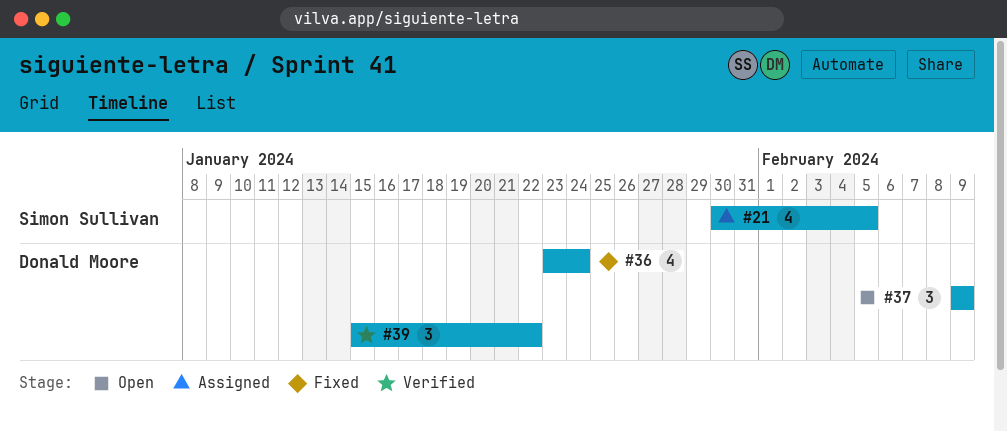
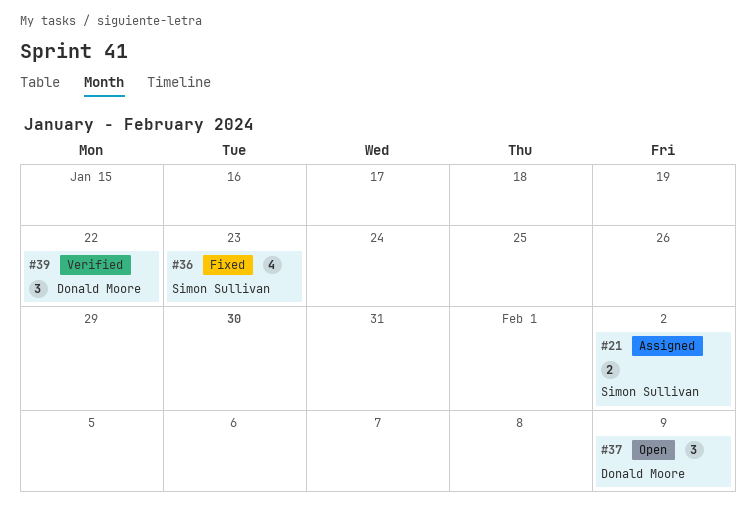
#21, estimate: 4 -> 2
#21, due: Feb 5 -> Feb 2
#36, owner: Donald Moore -> Simon Sullivan
#36, due: Jan 24 -> Jan 23

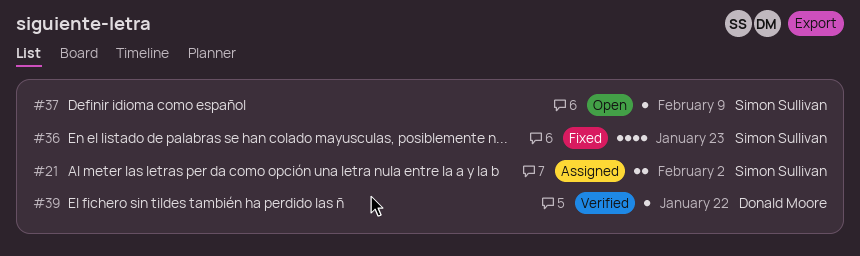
#37, owner: Donald Moore -> Simon Sullivan
#37, estimate: 3 -> 1
#39, estimate: 3 -> 1

